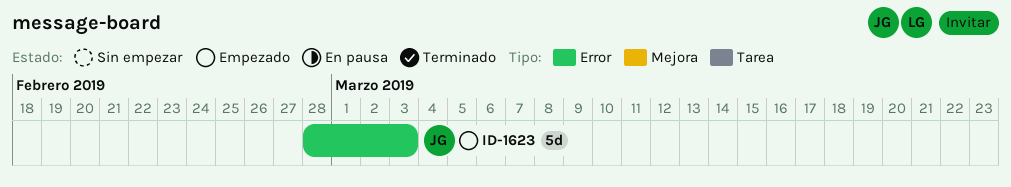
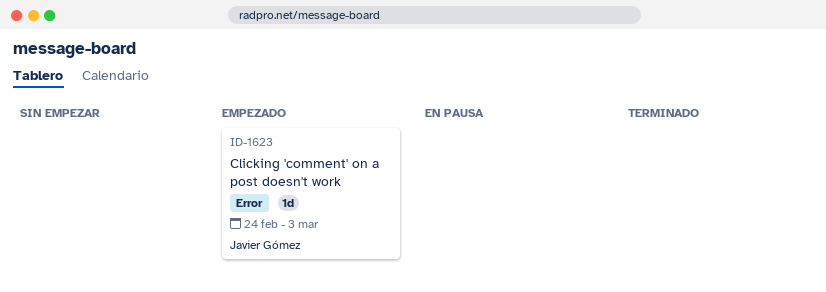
ID-1623, estimate: 5d -> 1d
ID-1623, start: Feb 28 -> Feb 24

